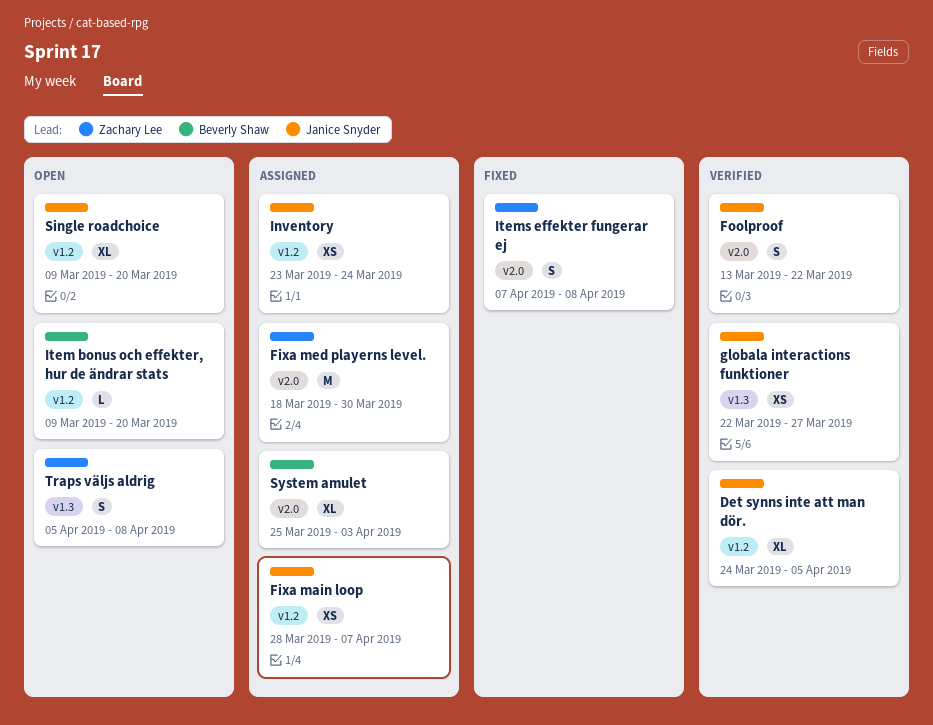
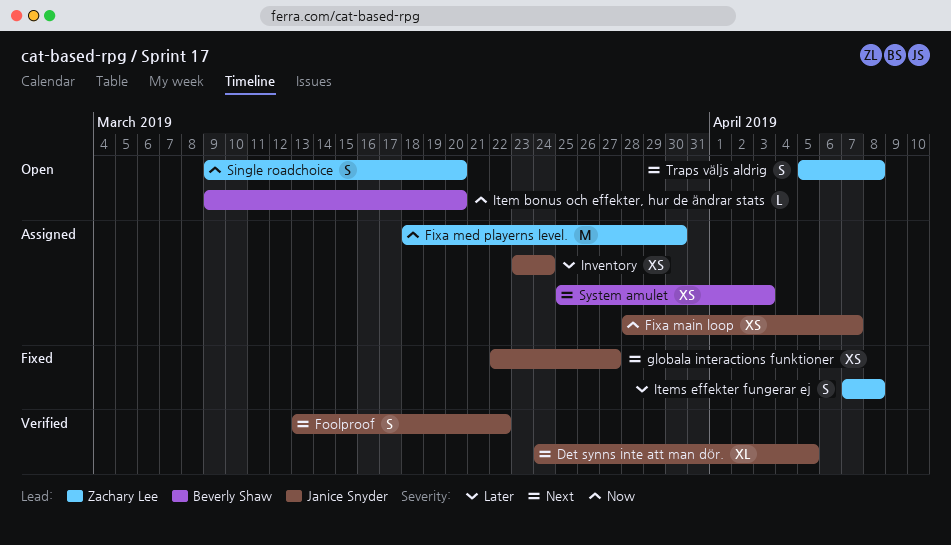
globala interactions funktioner, status: Verified -> Fixed
Single roadchoice, owner: Janice Snyder -> Zachary Lee
Single roadchoice, estimate: XL -> S
System amulet, estimate: XL -> XS

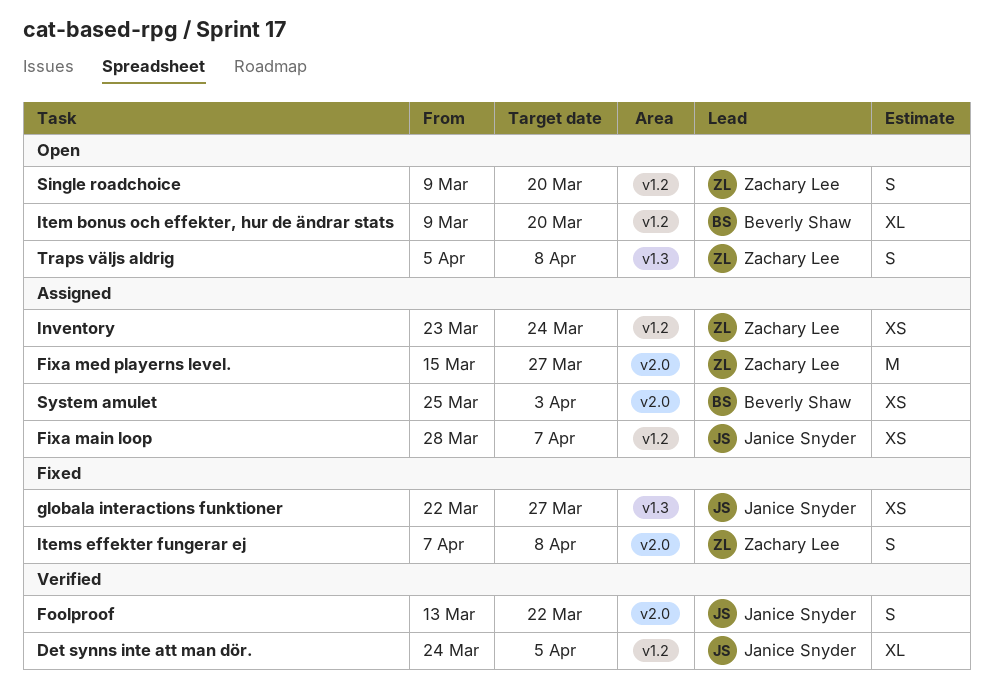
Fixa med playerns level., start: Mar 18 -> Mar 15
Fixa med playerns level., due: Mar 30 -> Mar 27
Inventory, owner: Janice Snyder -> Zachary Lee
Item bonus och effekter, hur de ändrar stats, estimate: L -> XL

